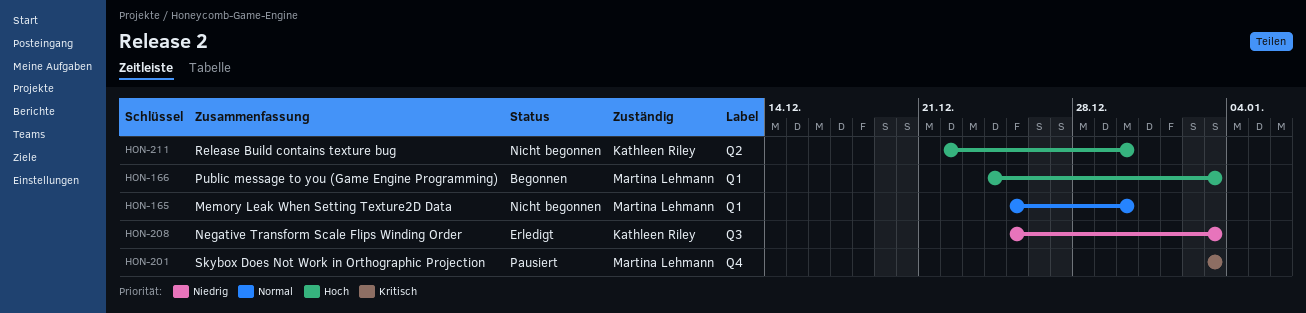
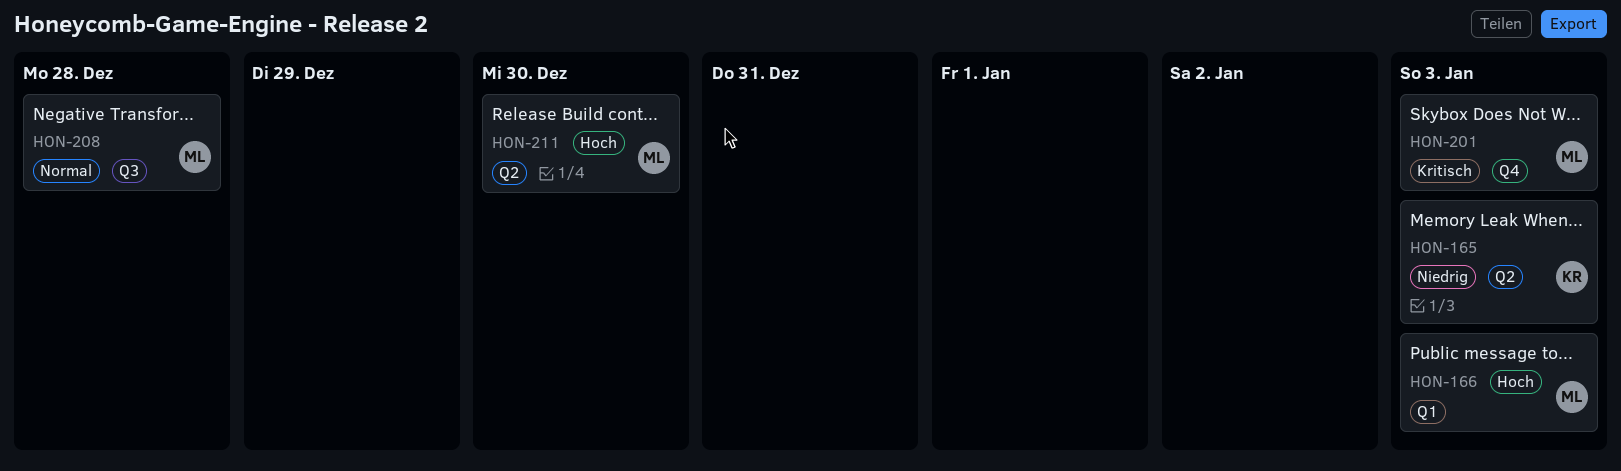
HON-165, owner: Martina Lehmann -> Kathleen Riley
HON-165, priority: Normal -> Niedrig
HON-165, label: Q1 -> Q2
HON-165, due: Dec 30 -> Jan 3
HON-208, owner: Kathleen Riley -> Martina Lehmann
HON-208, priority: Niedrig -> Normal
HON-208, due: Jan 3 -> Dec 28
HON-211, owner: Kathleen Riley -> Martina Lehmann

